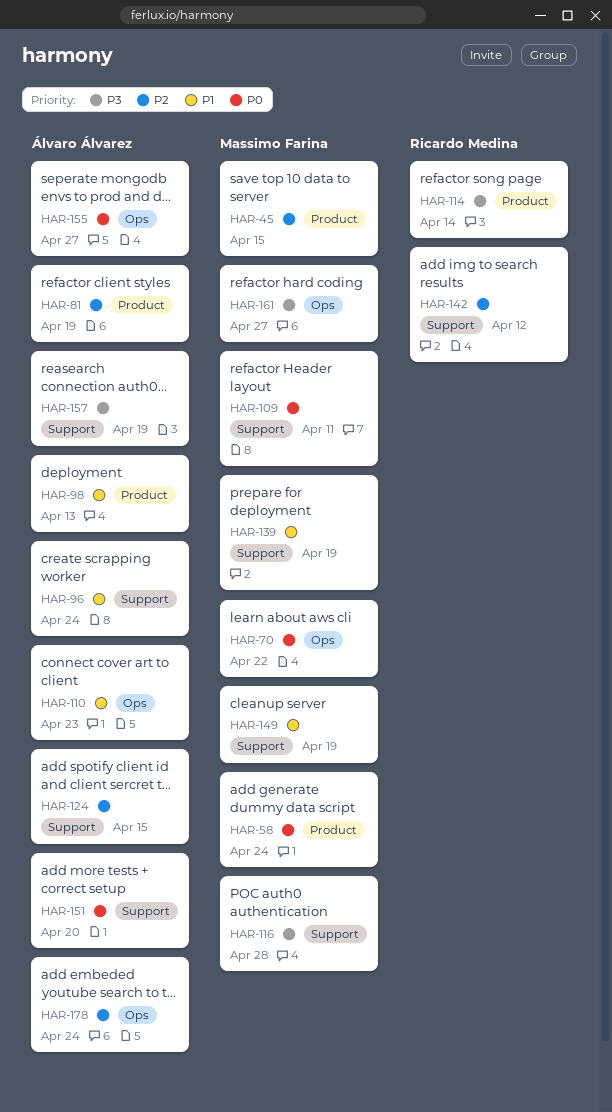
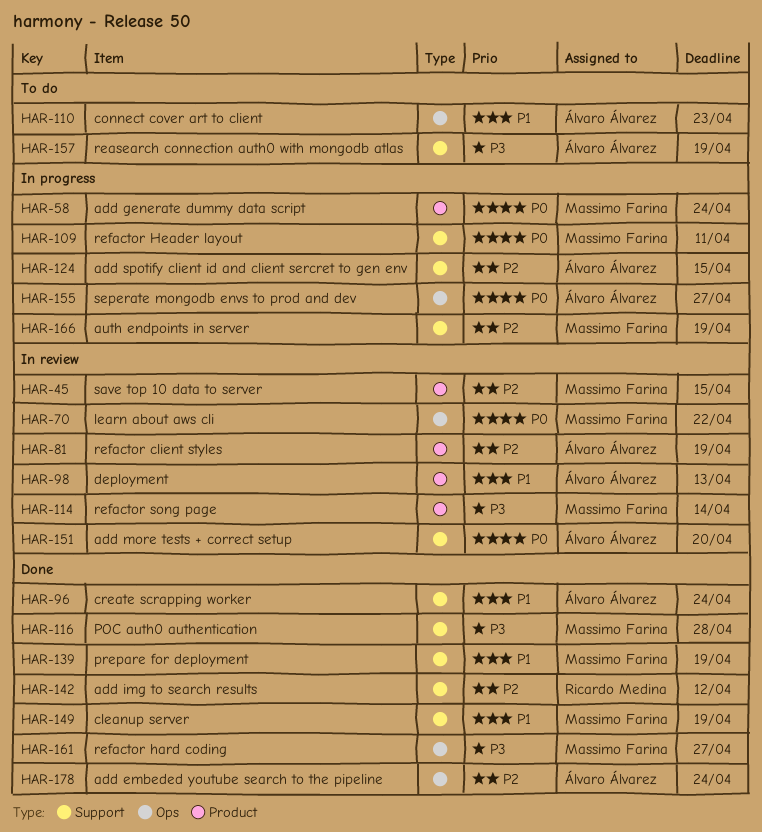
HAR-114, owner: Ricardo Medina -> Massimo Farina
HAR-166: none -> present

